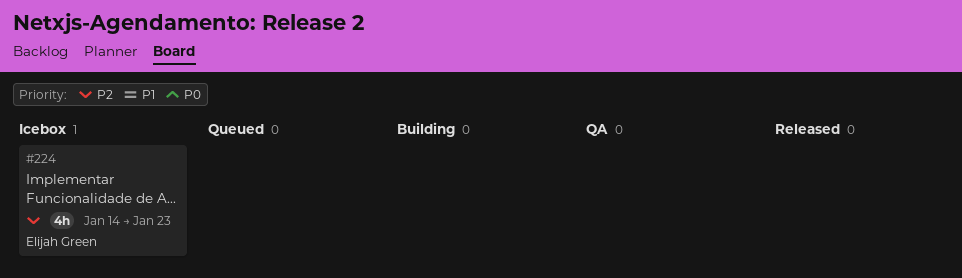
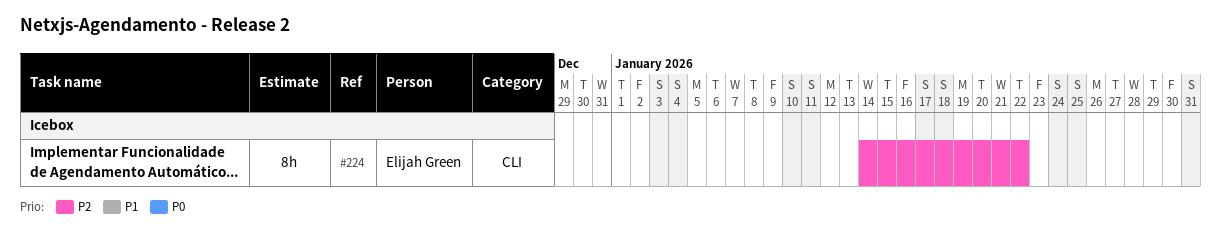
#224, estimate: 4h -> 8h
#224, due: Jan 23 -> Jan 22

